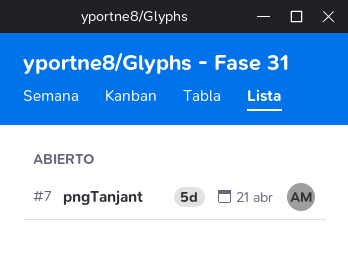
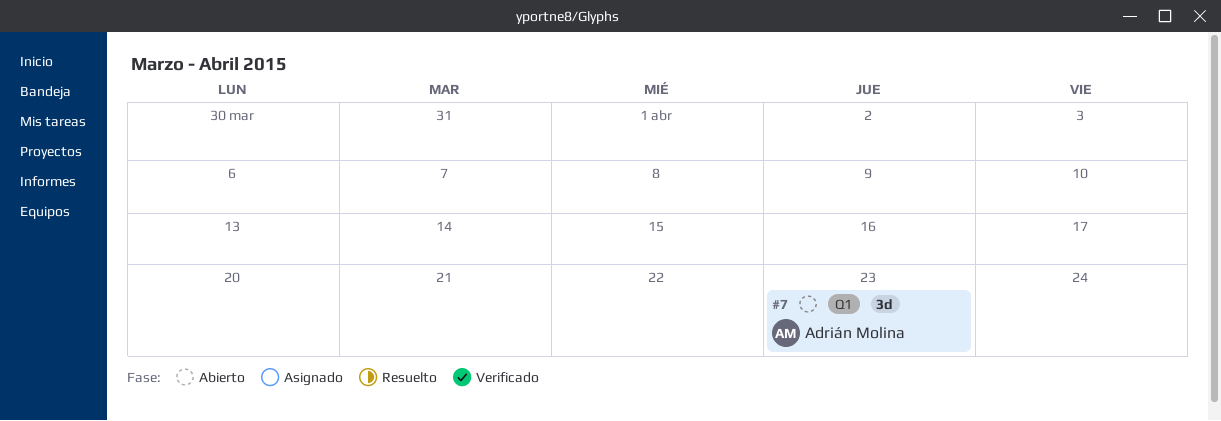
#7, estimate: 5d -> 3d
#7, due: Apr 21 -> Apr 23

